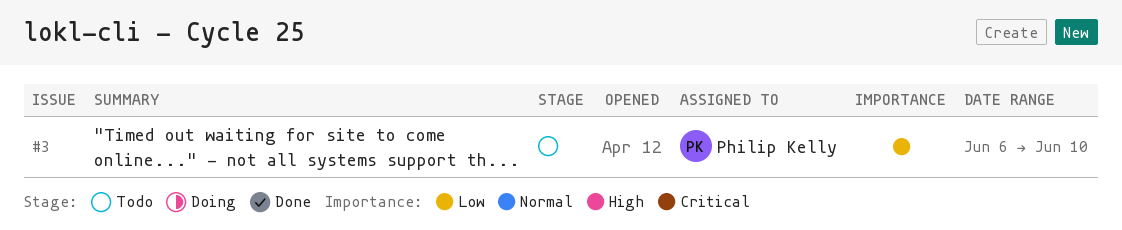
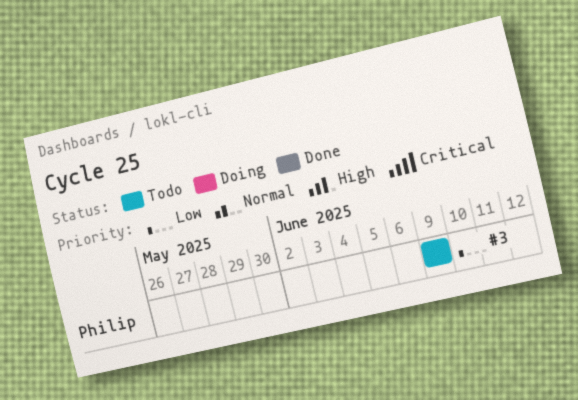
#3, start: Jun 6 -> Jun 9
#3, due: Jun 10 -> Jun 9

